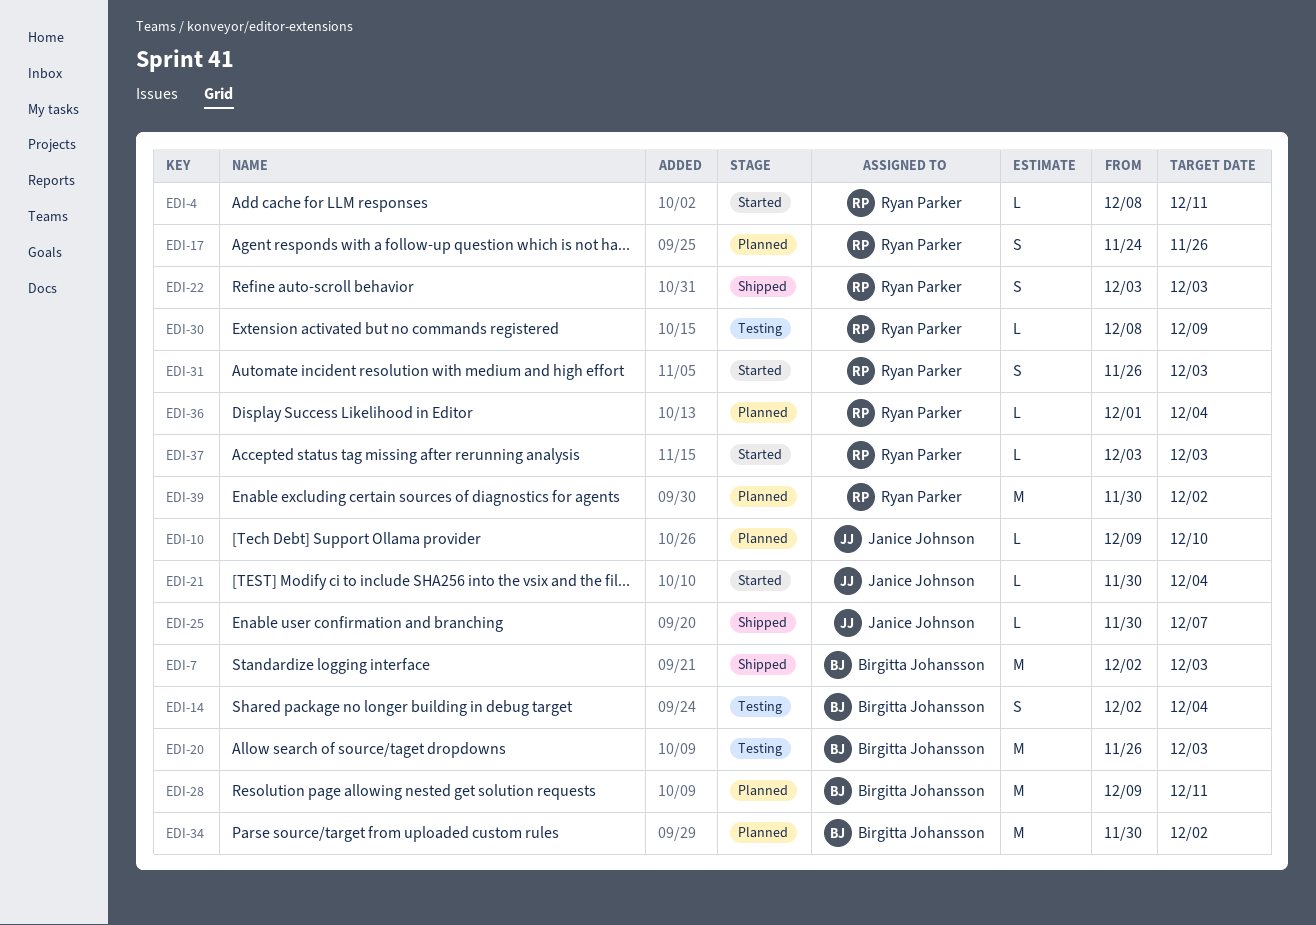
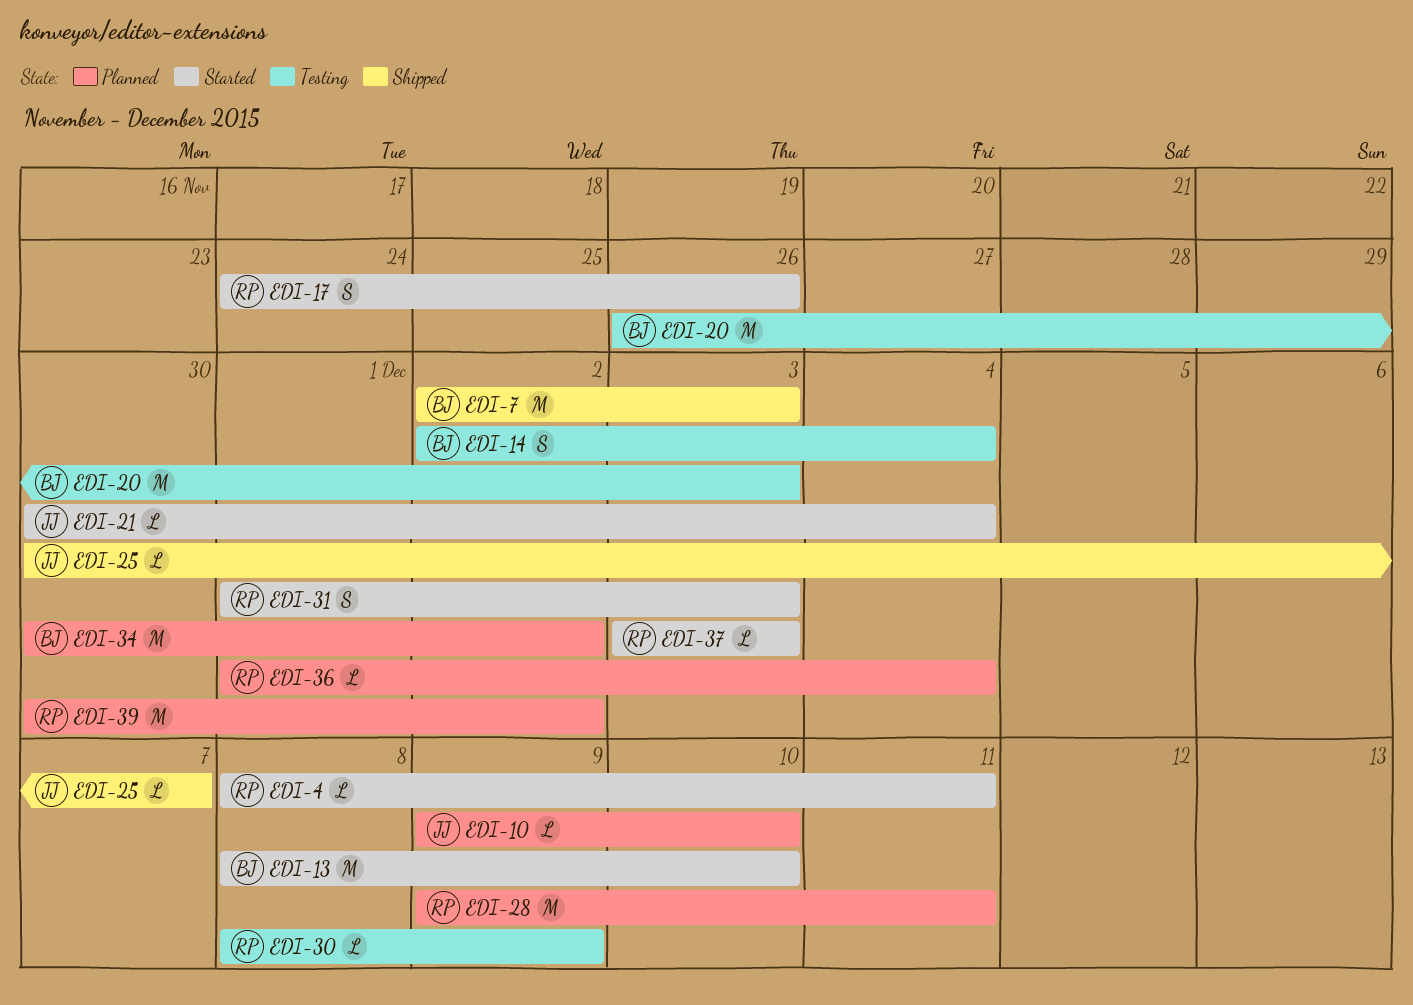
EDI-13: none -> present
EDI-17, status: Planned -> Started
EDI-22: present -> none
EDI-28, owner: Birgitta Johansson -> Ryan Parker
EDI-31, start: Nov 26 -> Dec 1

